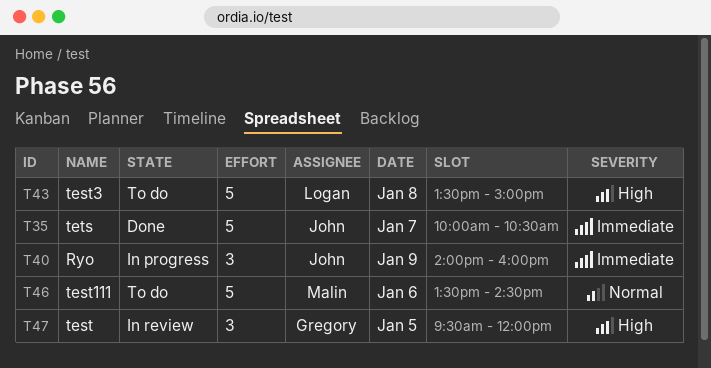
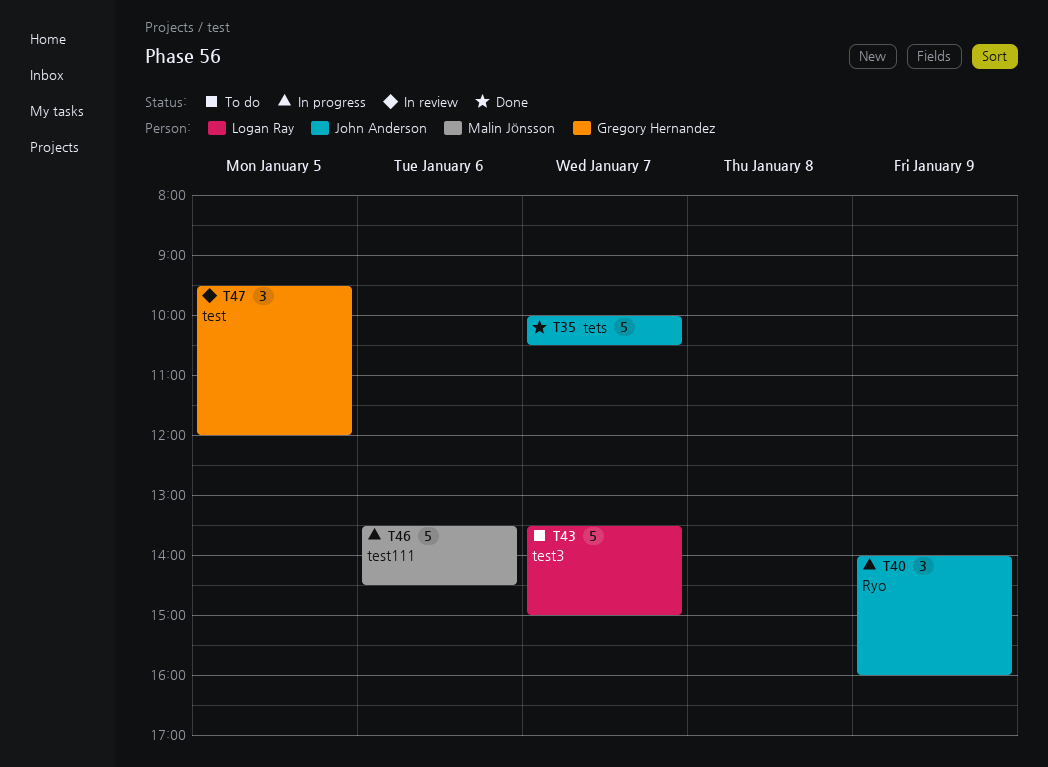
T43, day: Jan 8 -> Jan 7
T46, status: To do -> In progress

